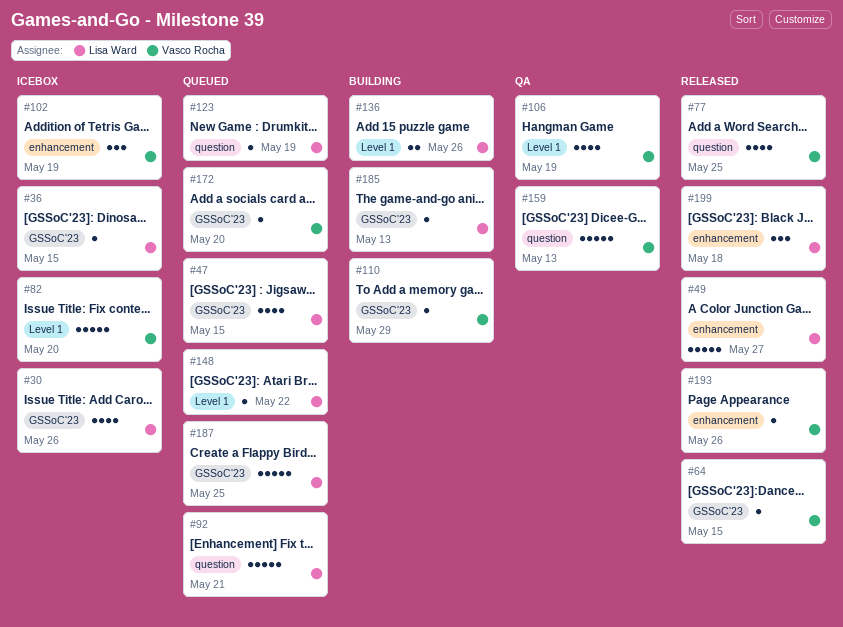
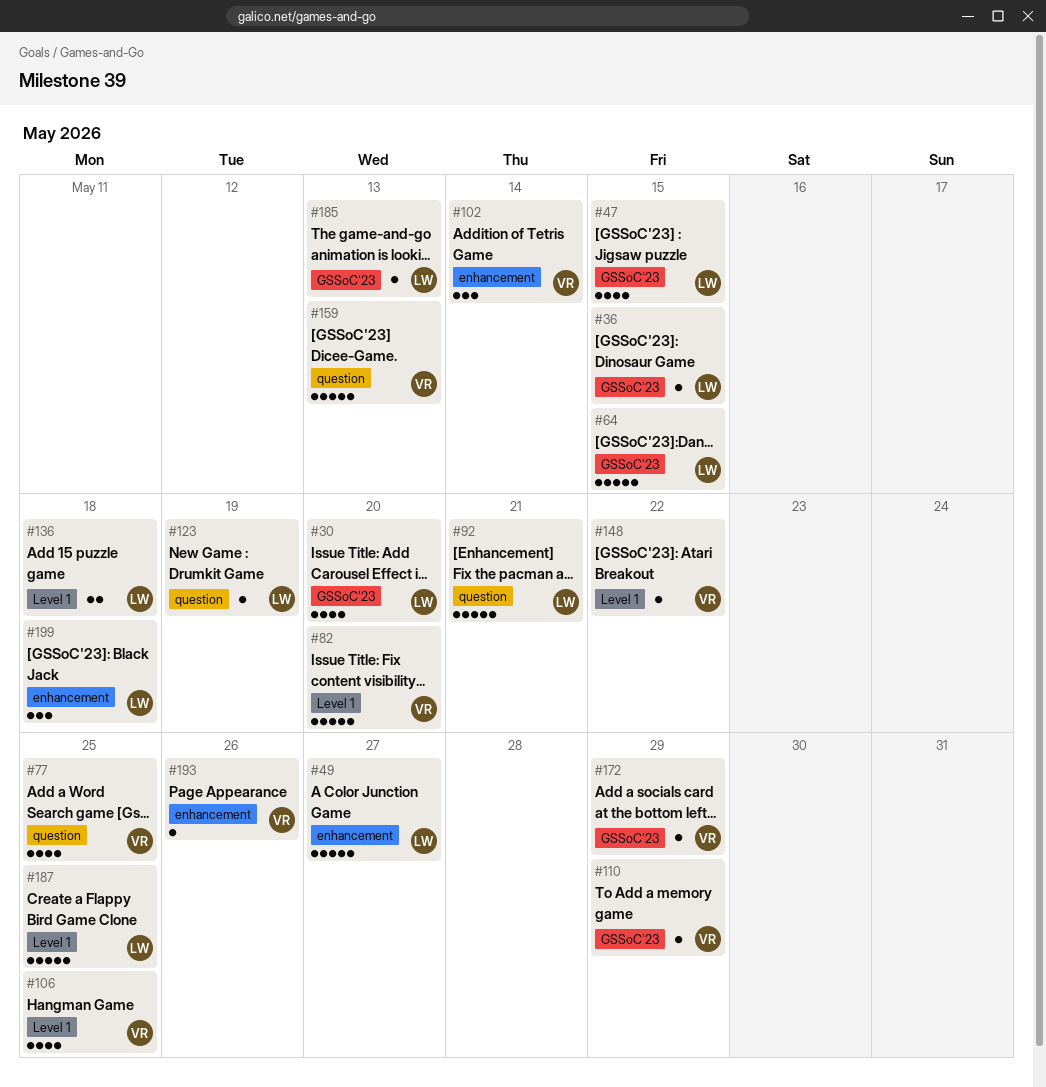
#30, due: May 26 -> May 20
#64, owner: Vasco Rocha -> Lisa Ward
#64, estimate: 1 -> 5
#102, due: May 19 -> May 14
#106, due: May 19 -> May 25
#136, due: May 26 -> May 18
#148, owner: Lisa Ward -> Vasco Rocha
#172, due: May 20 -> May 29
#187, label: GSSoC'23 -> Level 1

